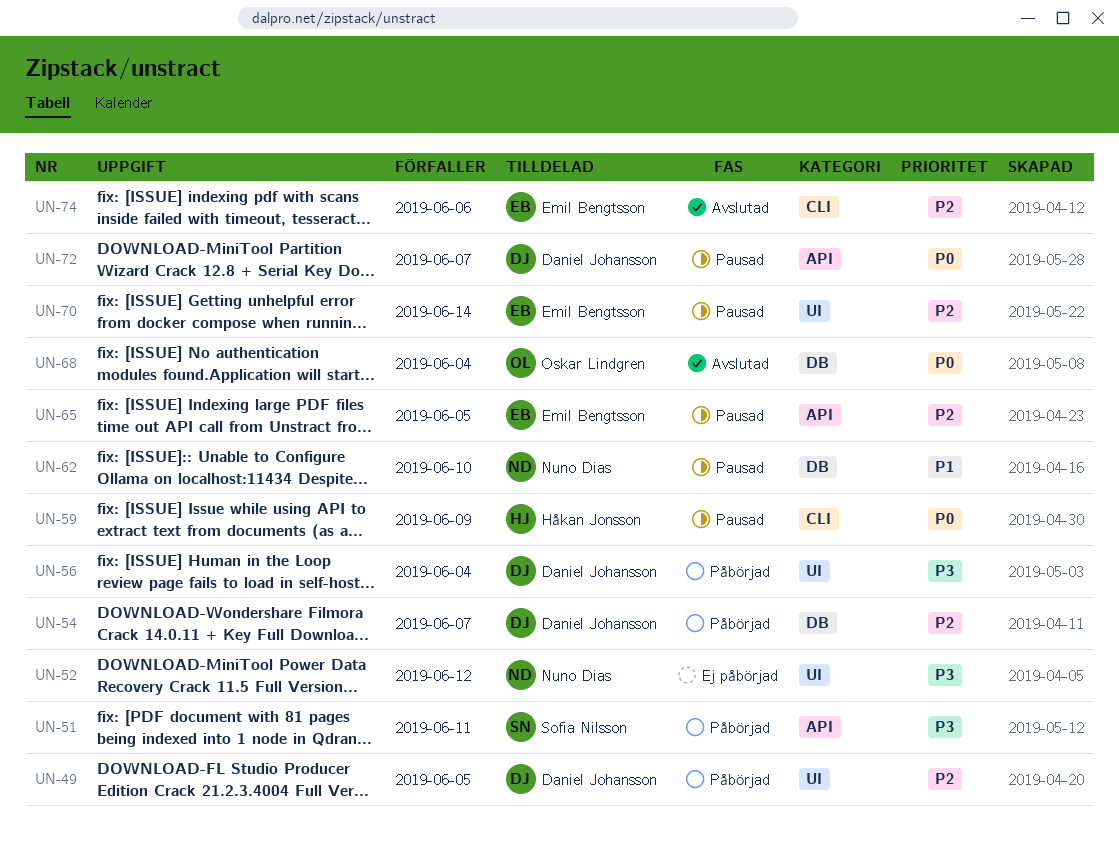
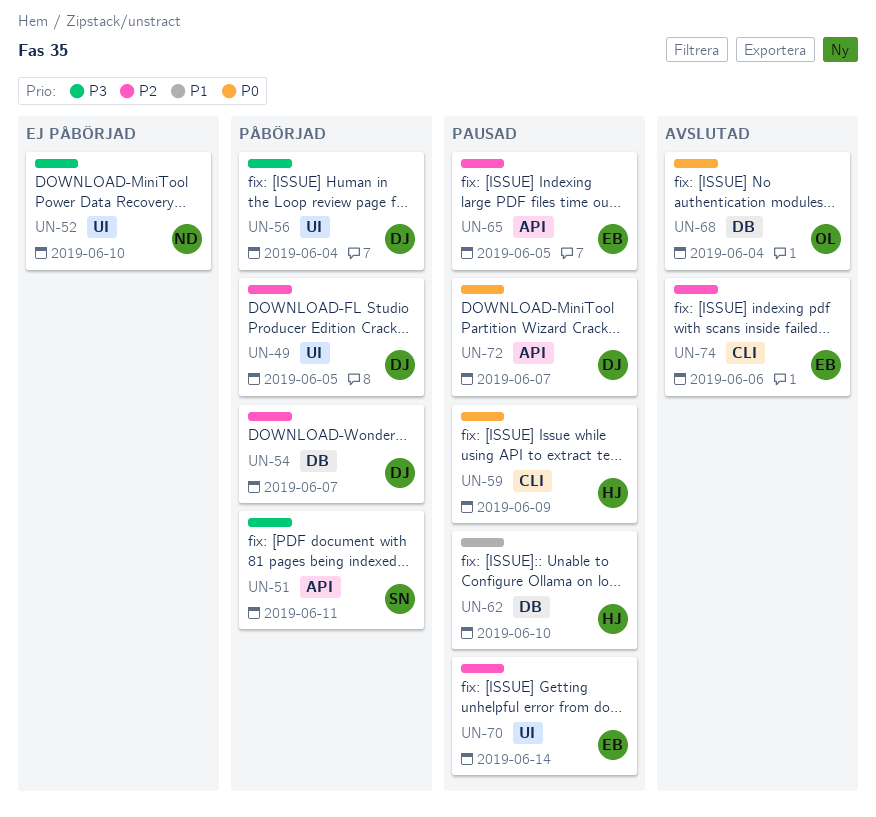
UN-52, due: Jun 12 -> Jun 10
UN-62, owner: Nuno Dias -> Håkan Jonsson

